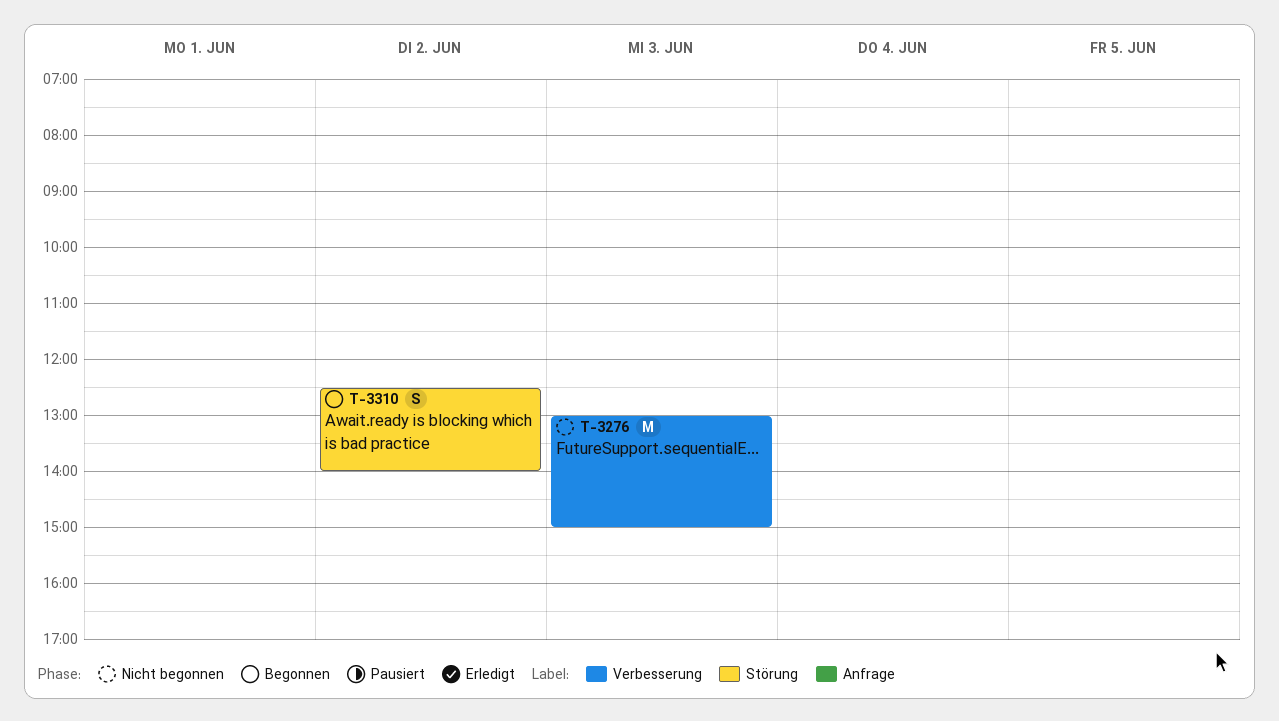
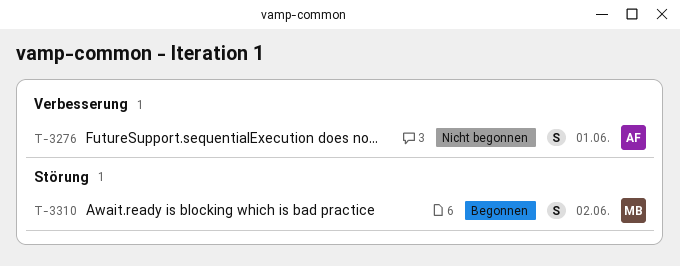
T-3276, estimate: M -> S
T-3276, day: Jun 3 -> Jun 1

